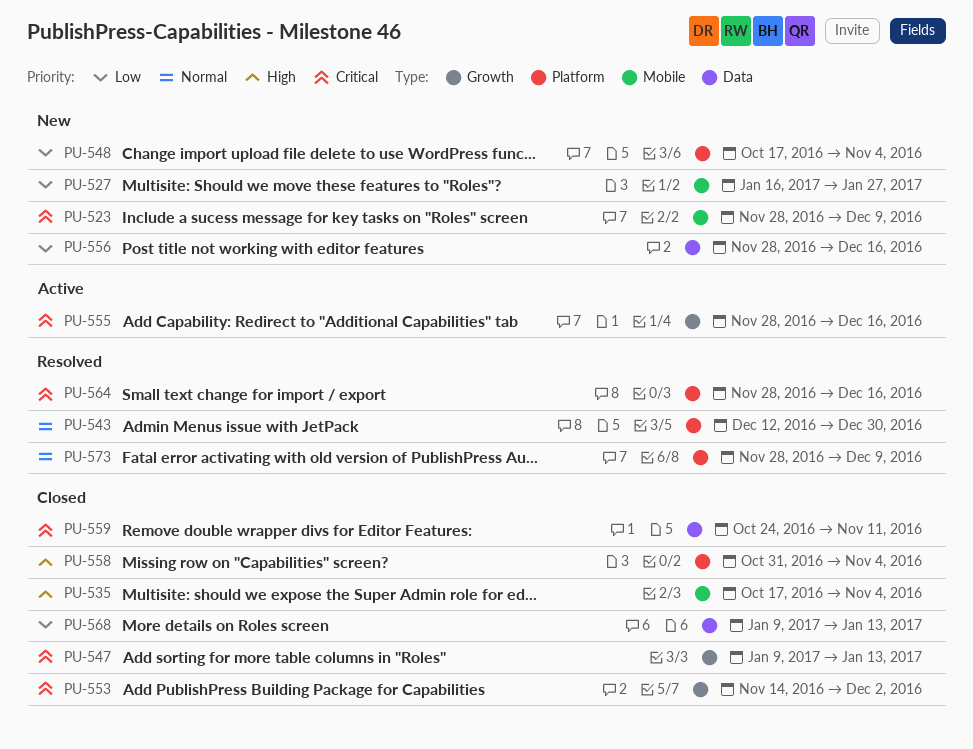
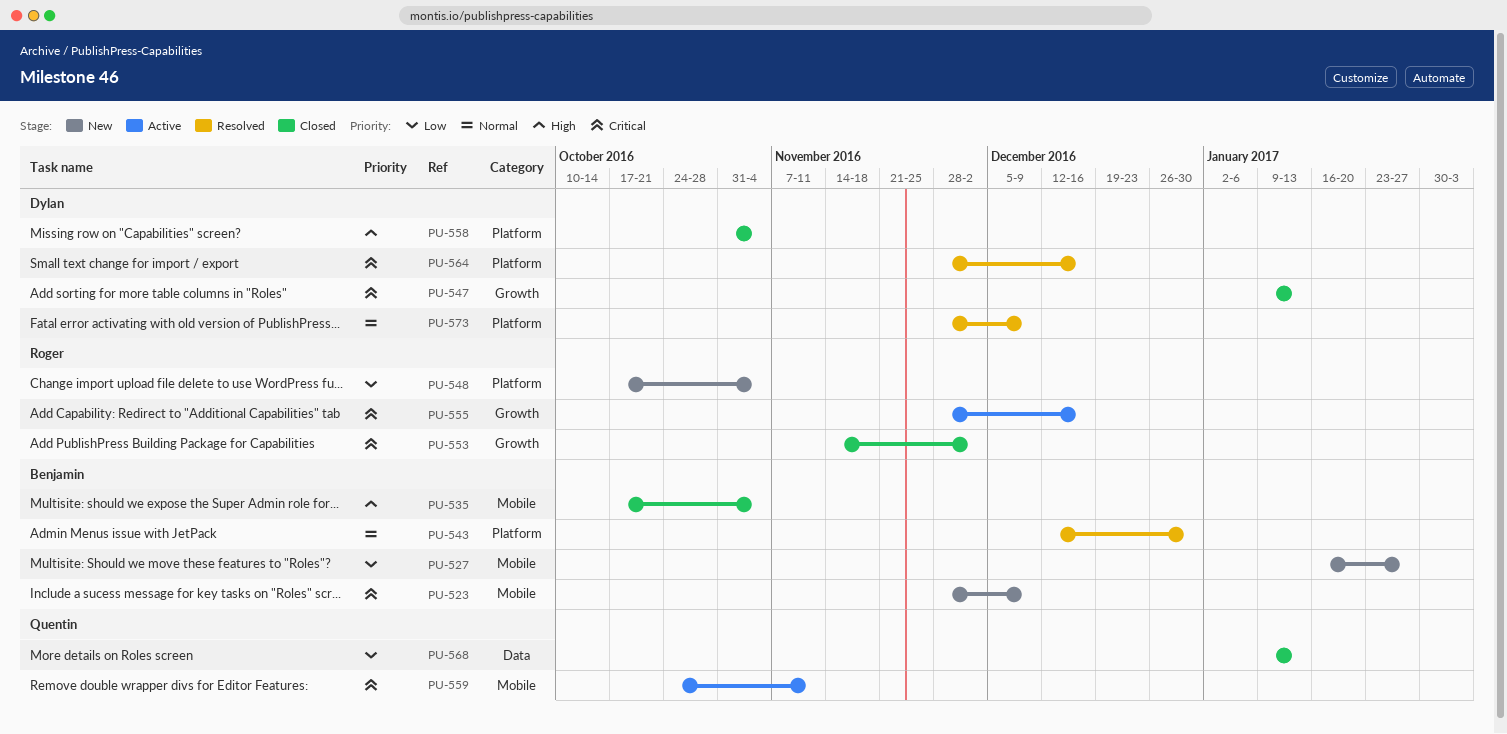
PU-556: present -> none
PU-559, status: Closed -> Active
PU-559, label: Data -> Mobile

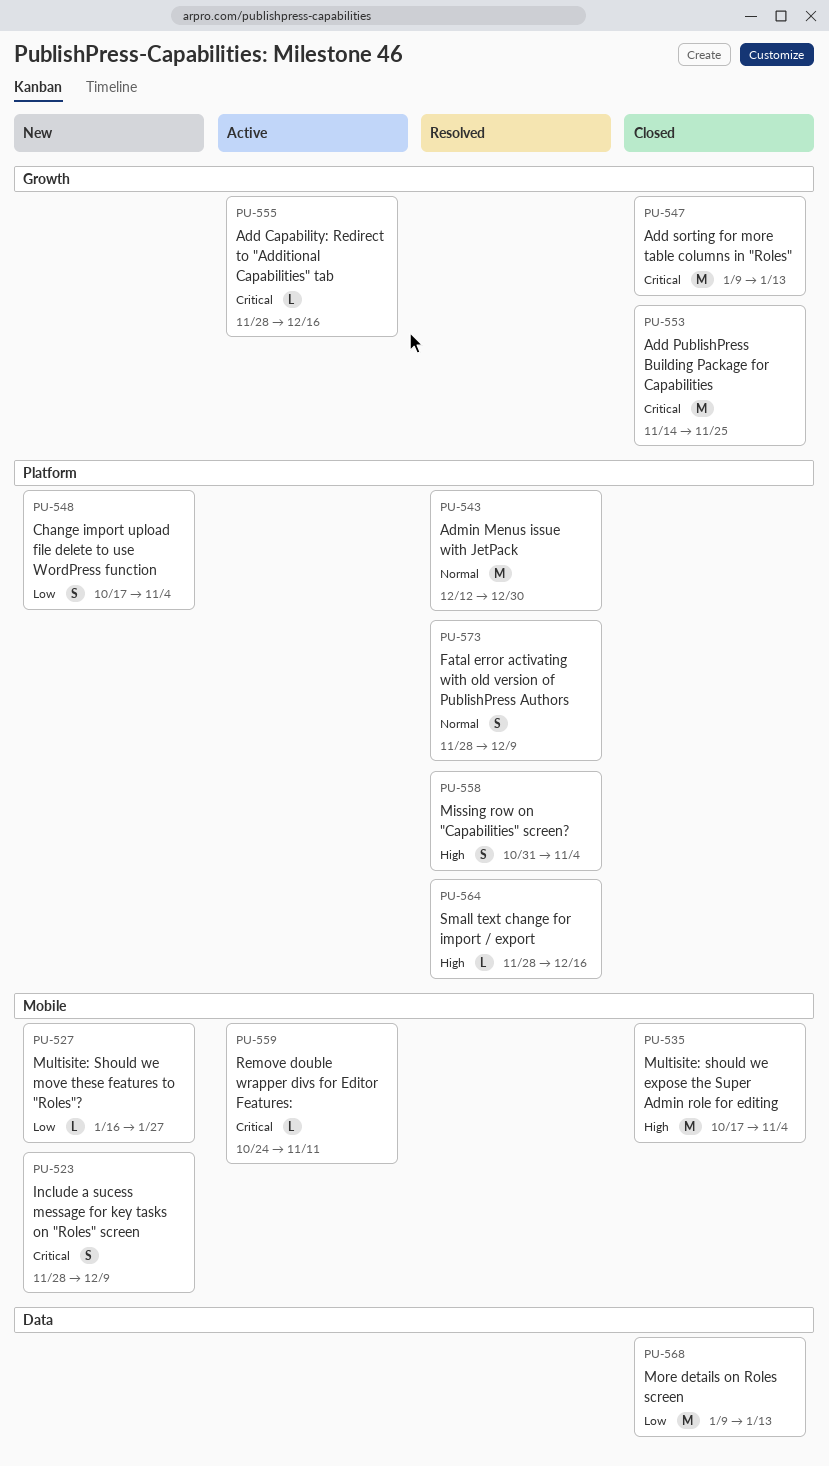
PU-553, due: Dec 2 -> Nov 25
PU-558, status: Closed -> Resolved
PU-564, priority: Critical -> High

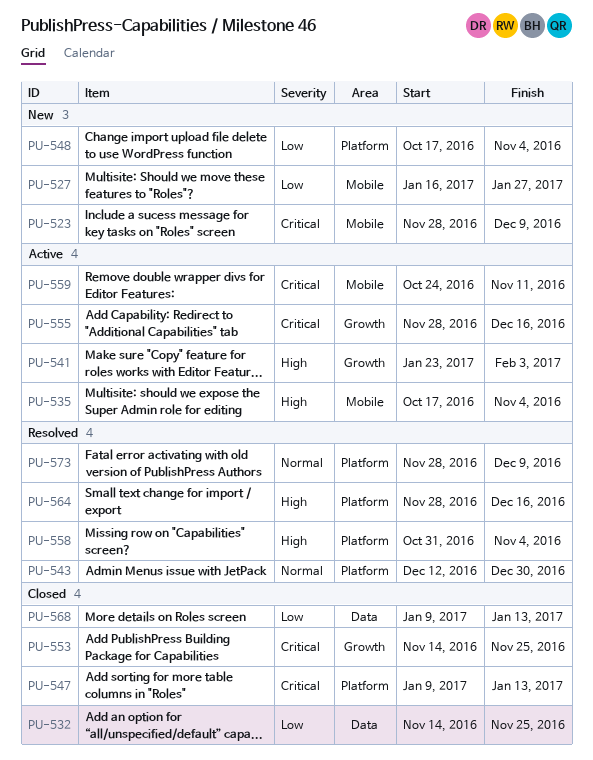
PU-532: none -> present
PU-535, status: Closed -> Active
PU-541: none -> present
PU-547, label: Growth -> Platform

